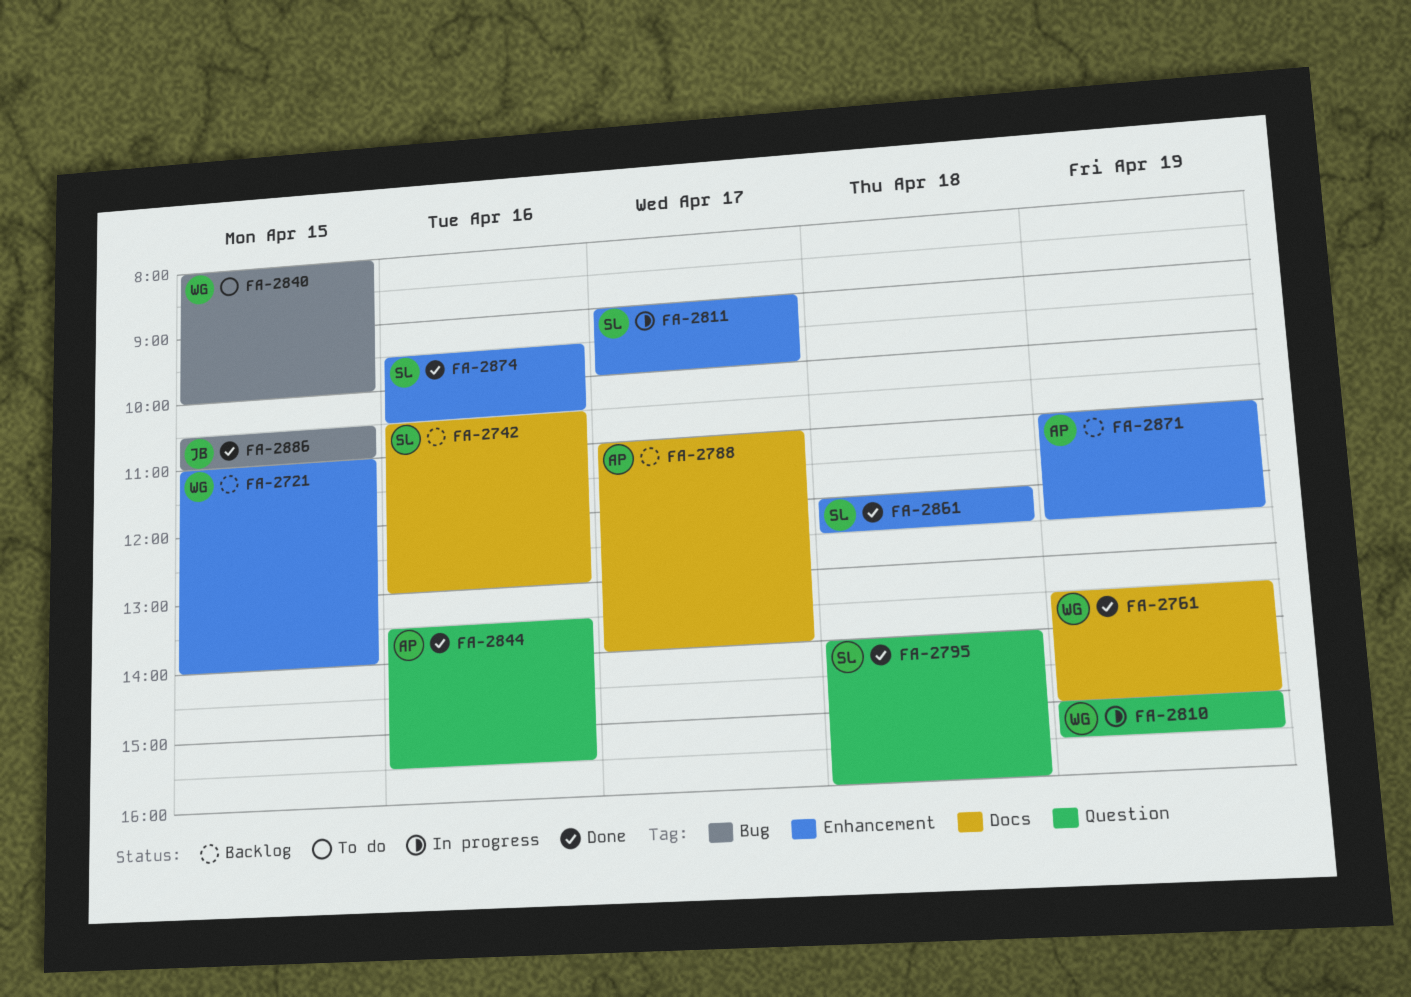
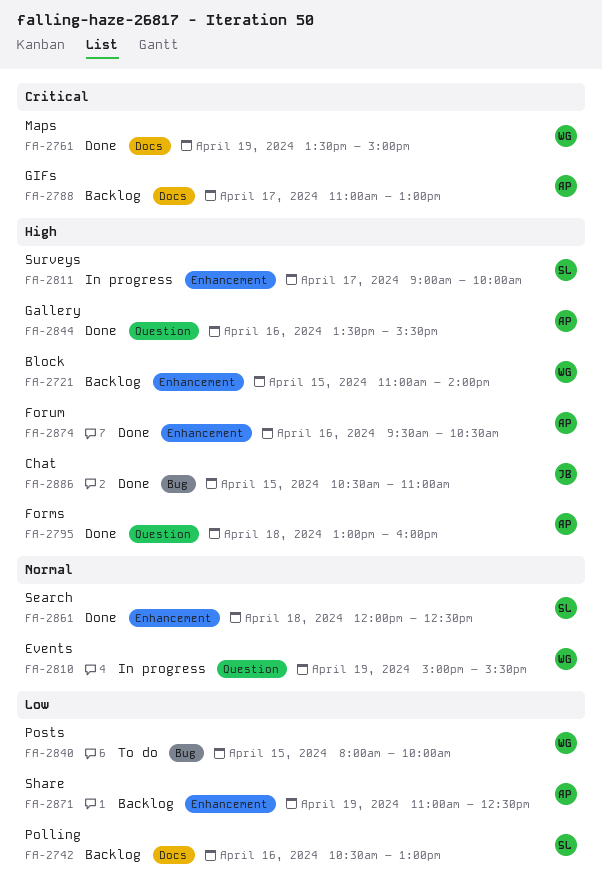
FA-2788, ends: 14:00 -> 13:00
FA-2795, owner: SL -> AP
FA-2795, begins: 14:00 -> 13:00
FA-2874, owner: SL -> AP

